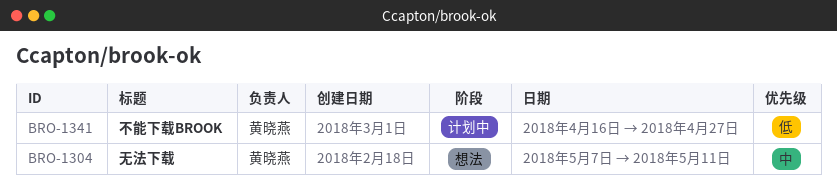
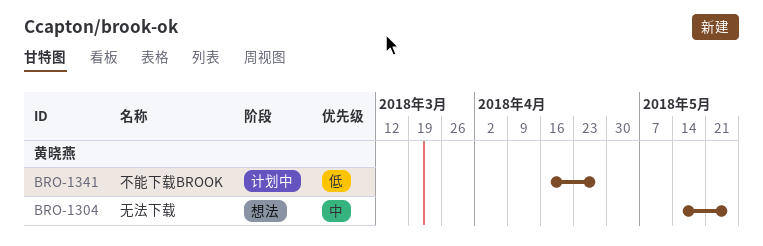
BRO-1304, start: May 7 -> May 14
BRO-1304, due: May 11 -> May 25

